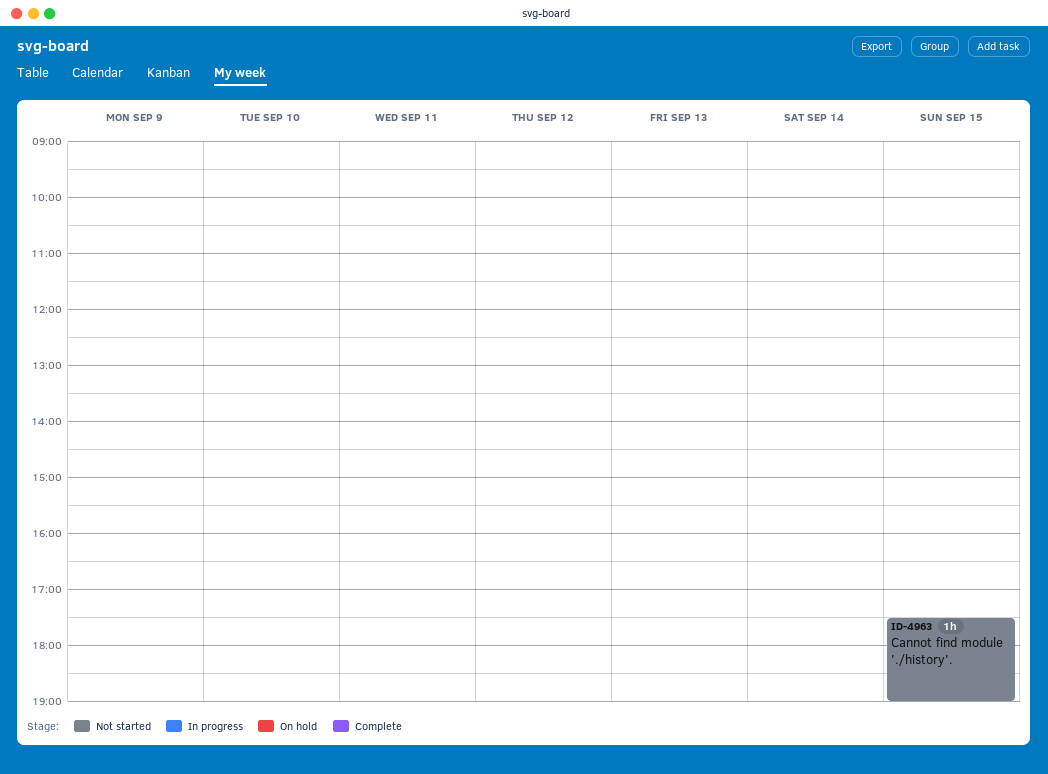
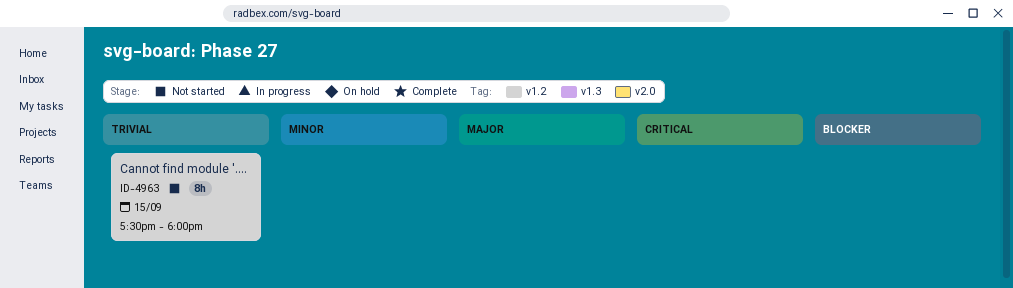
ID-4963, estimate: 1h -> 8h
ID-4963, ends: 19:00 -> 18:00

